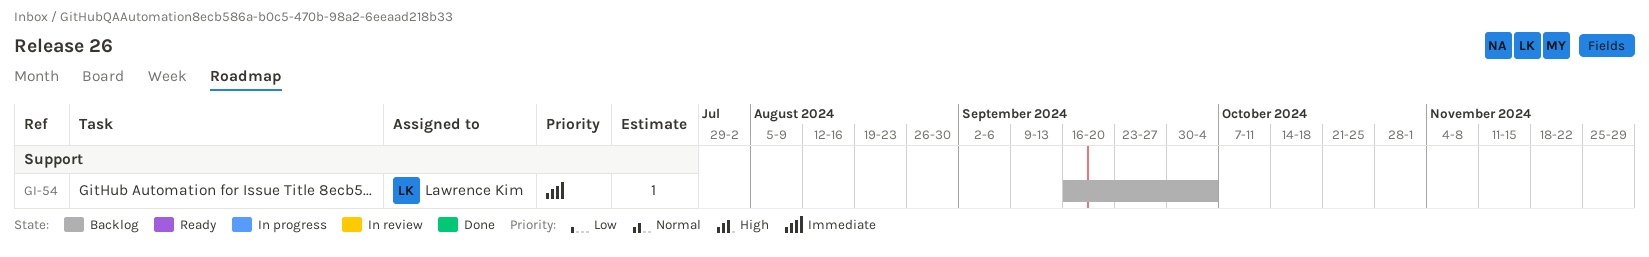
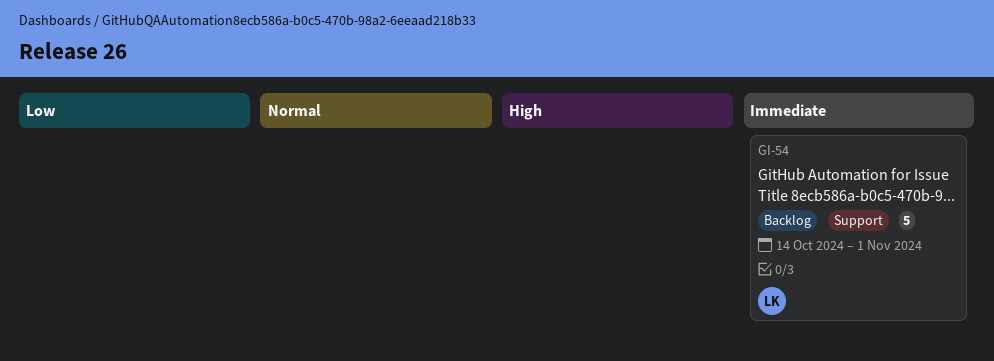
GI-54, estimate: 1 -> 5
GI-54, start: Sep 16 -> Oct 14
GI-54, due: Oct 4 -> Nov 1

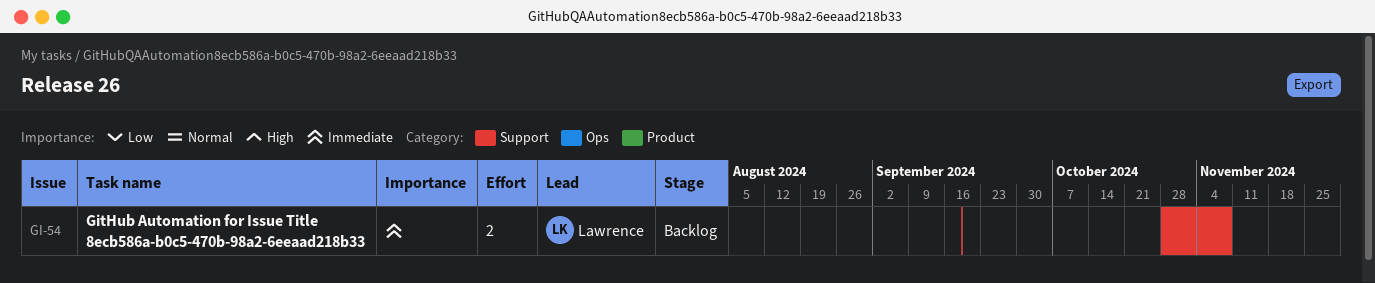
GI-54, estimate: 5 -> 2
GI-54, start: Oct 14 -> Oct 28
GI-54, due: Nov 1 -> Nov 8

